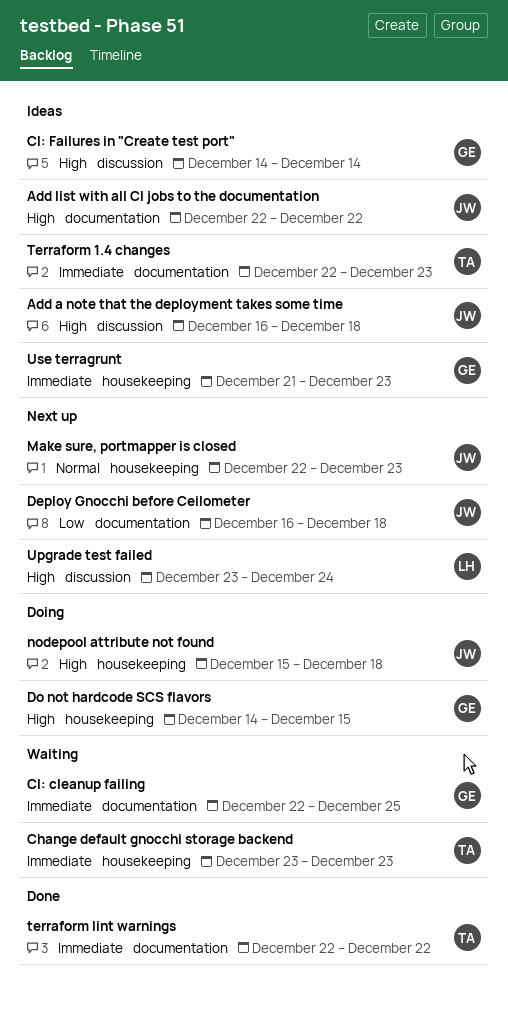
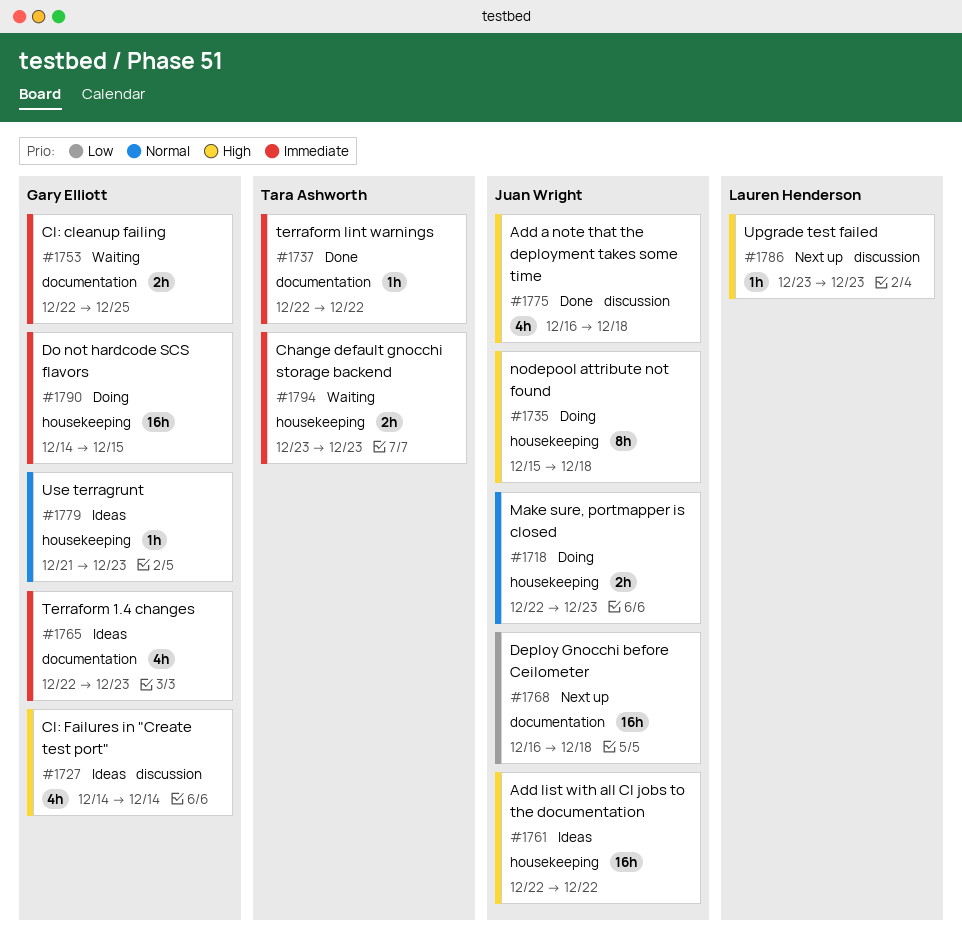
Add a note that the deployment takes some time, status: Ideas -> Done
Add list with all CI jobs to the documentation, label: documentation -> housekeeping
Do not hardcode SCS flavors, priority: High -> Immediate
Make sure, portmapper is closed, status: Next up -> Doing
Terraform 1.4 changes, owner: Tara Ashworth -> Gary Elliott
Upgrade test failed, due: Dec 24 -> Dec 23
Use terragrunt, priority: Immediate -> Normal

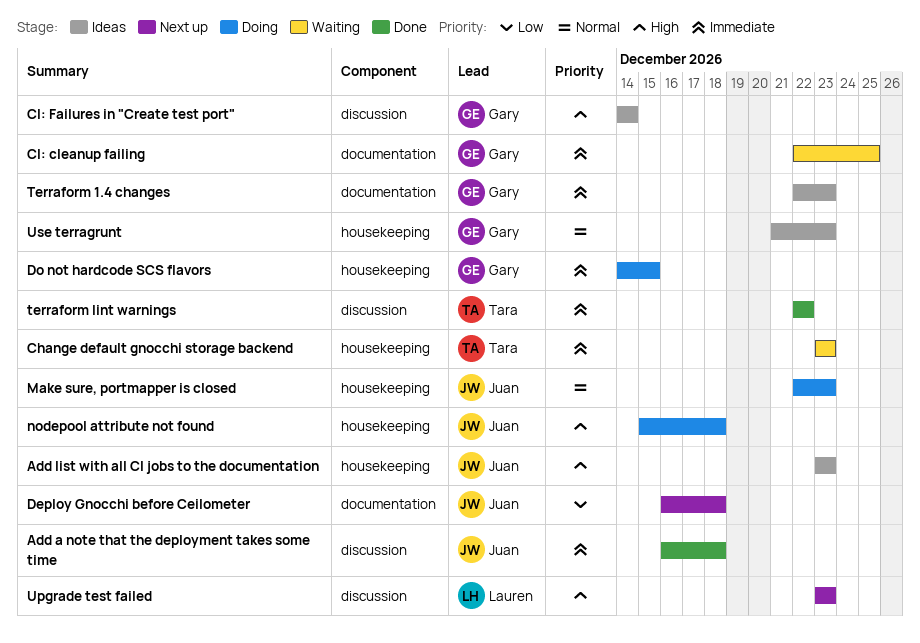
Add a note that the deployment takes some time, priority: High -> Immediate
Add list with all CI jobs to the documentation, start: Dec 22 -> Dec 23
Add list with all CI jobs to the documentation, due: Dec 22 -> Dec 23
terraform lint warnings, label: documentation -> discussion

